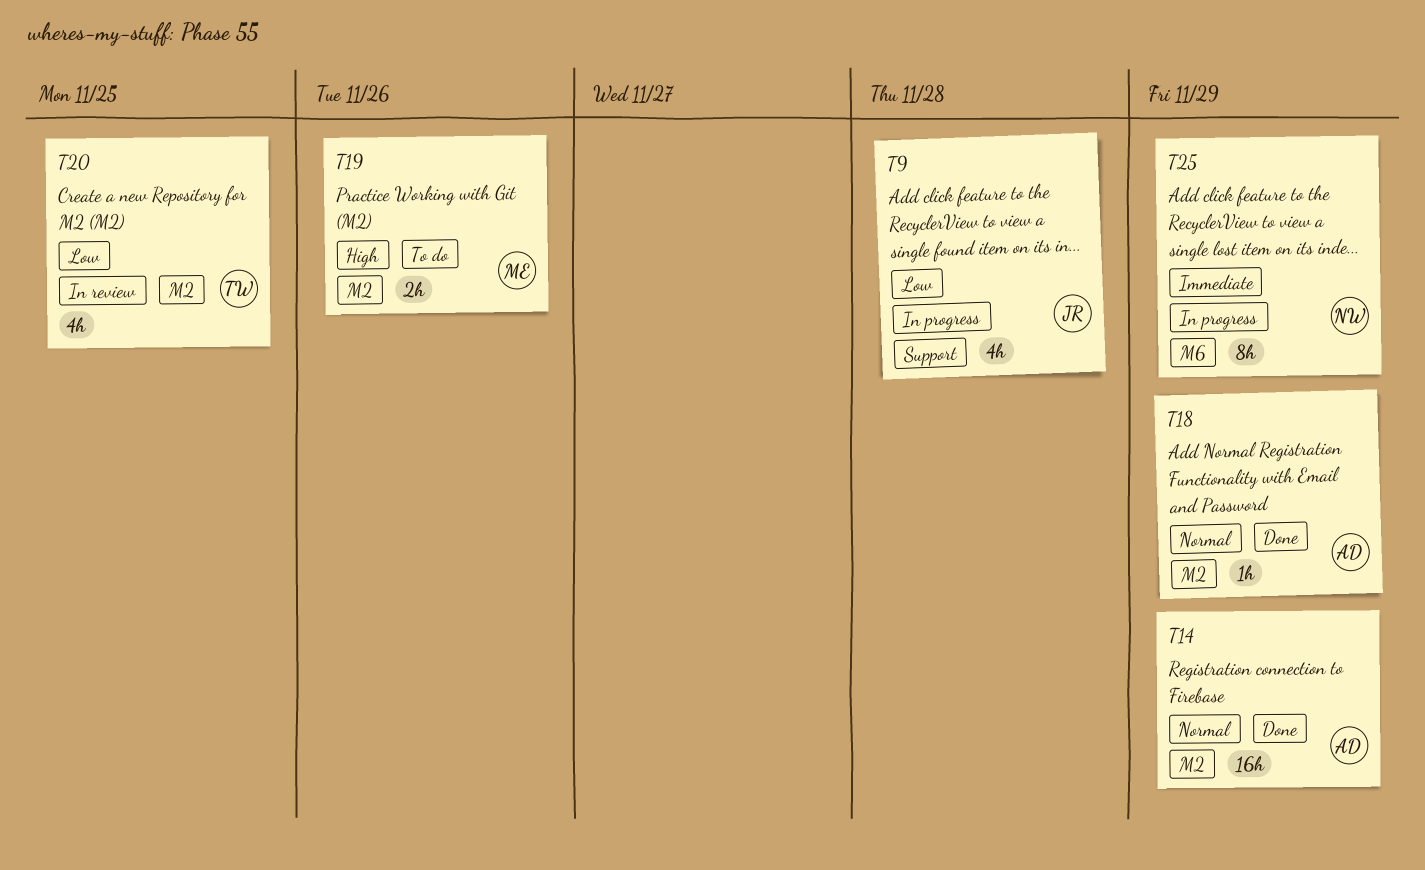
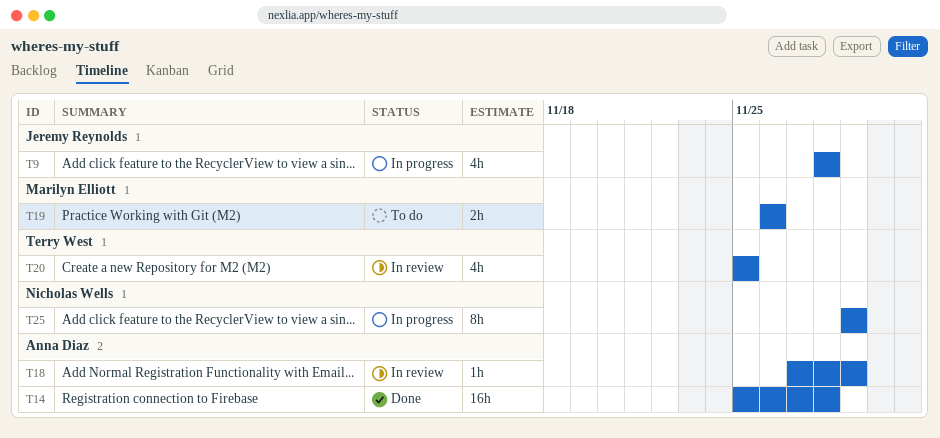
T14, due: Nov 29 -> Nov 28
T18, status: Done -> In review

